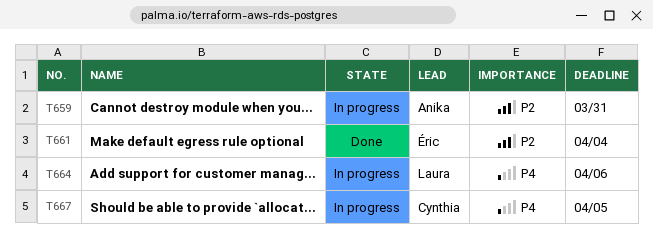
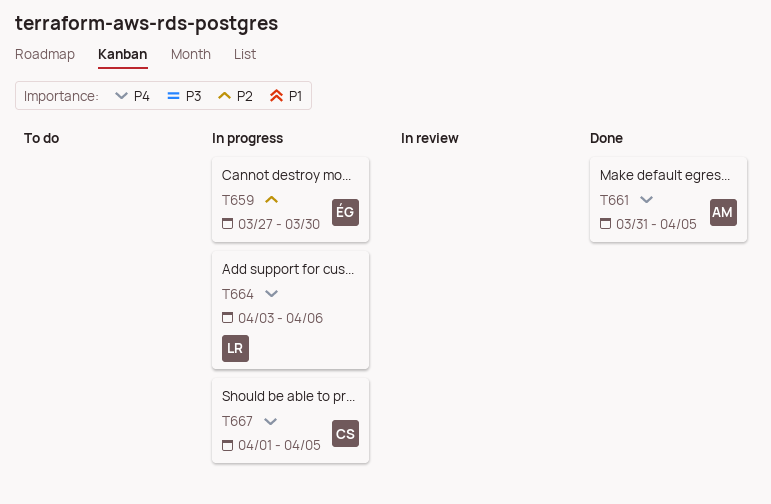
T659, owner: Anika -> Éric
T659, due: Mar 31 -> Mar 30
T661, owner: Éric -> Anika
T661, priority: P2 -> P4
T661, due: Apr 4 -> Apr 5

